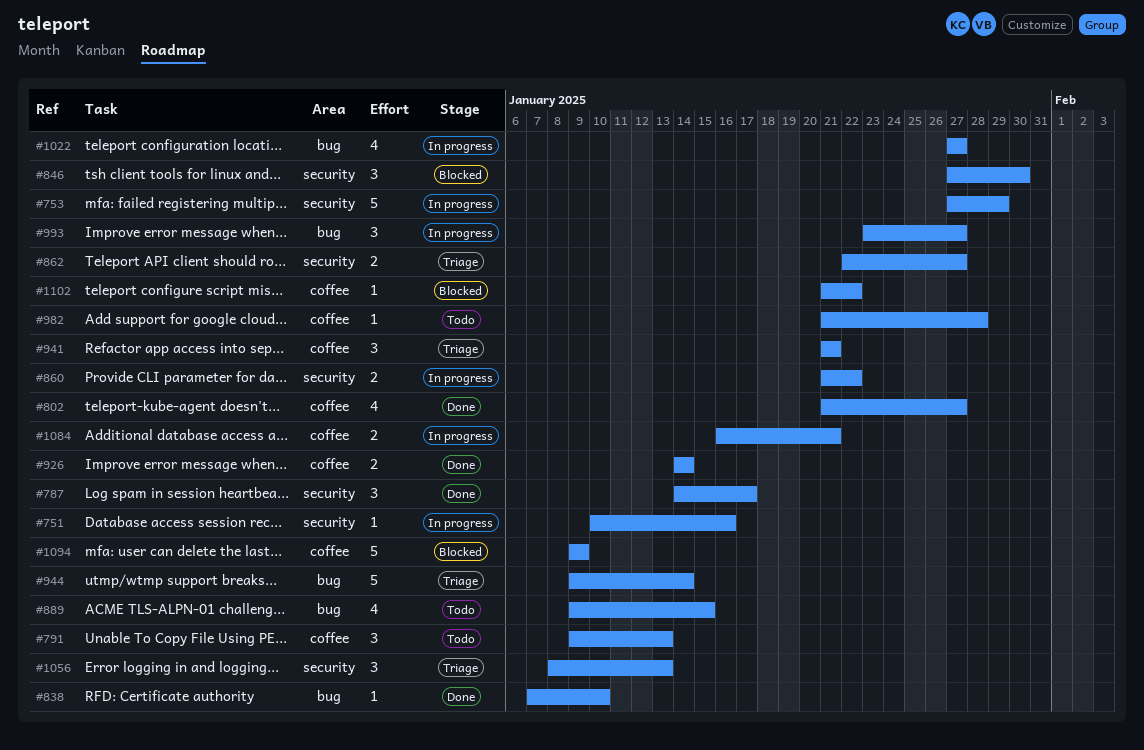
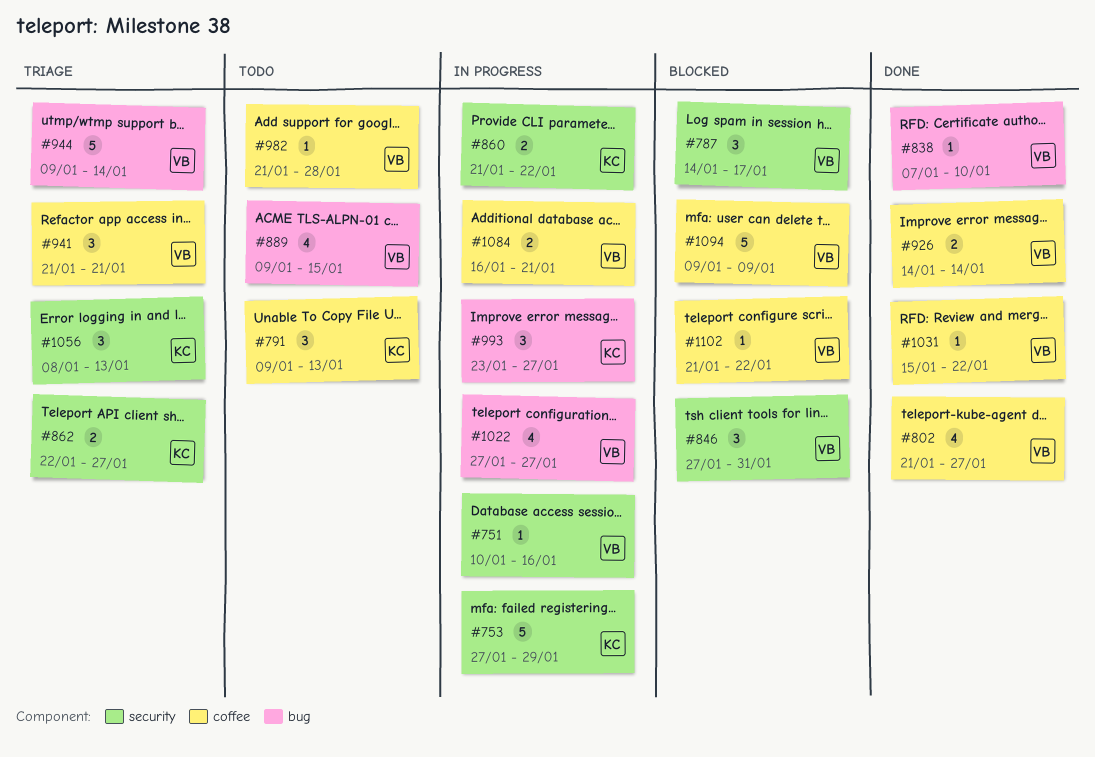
#787, status: Done -> Blocked
#846, due: Jan 30 -> Jan 31
#1031: none -> present

